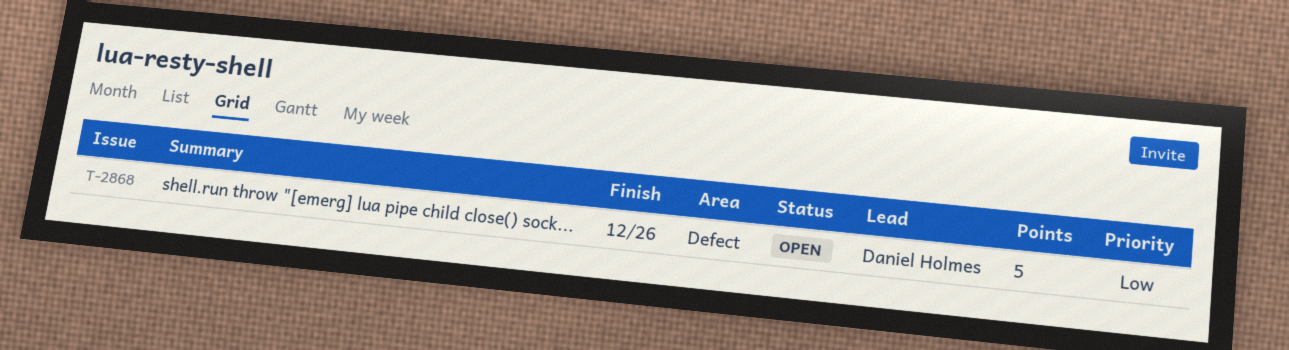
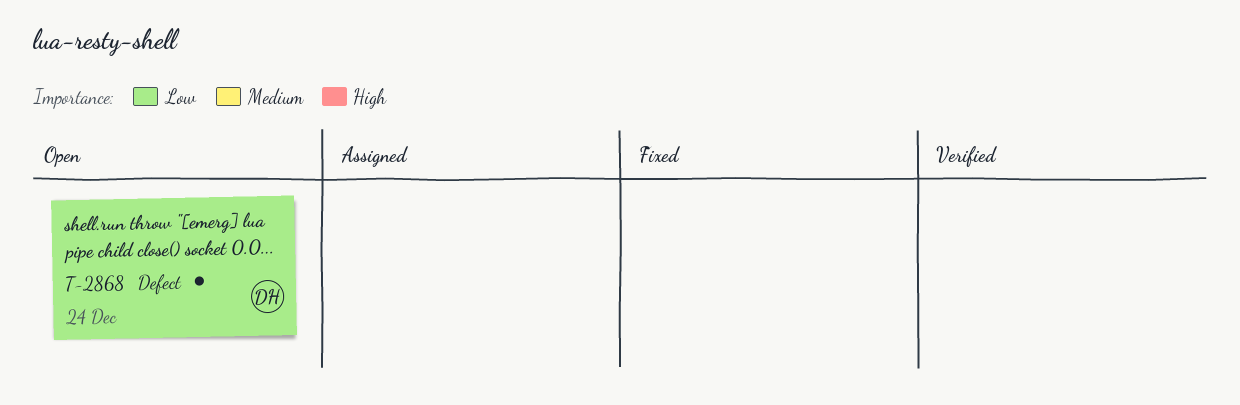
T-2868, estimate: 5 -> 1
T-2868, due: Dec 26 -> Dec 24

